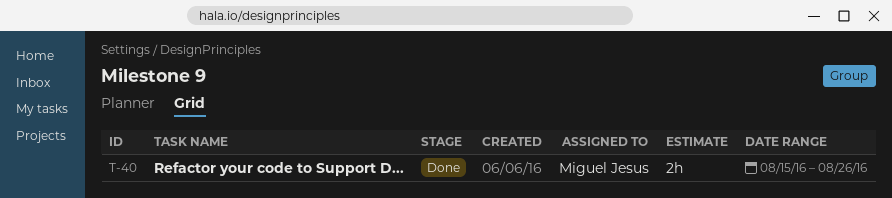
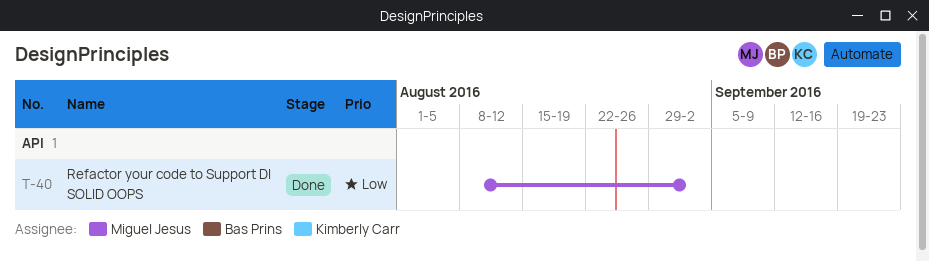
T-40, start: Aug 15 -> Aug 8
T-40, due: Aug 26 -> Sep 2

